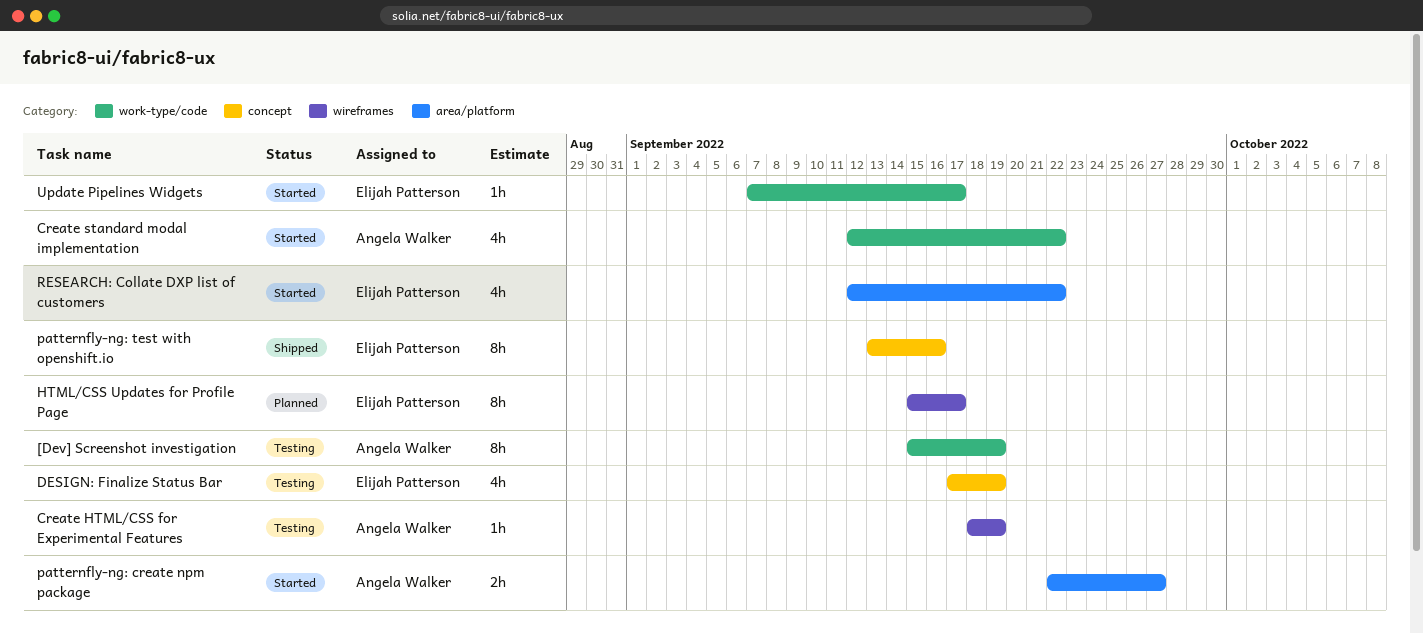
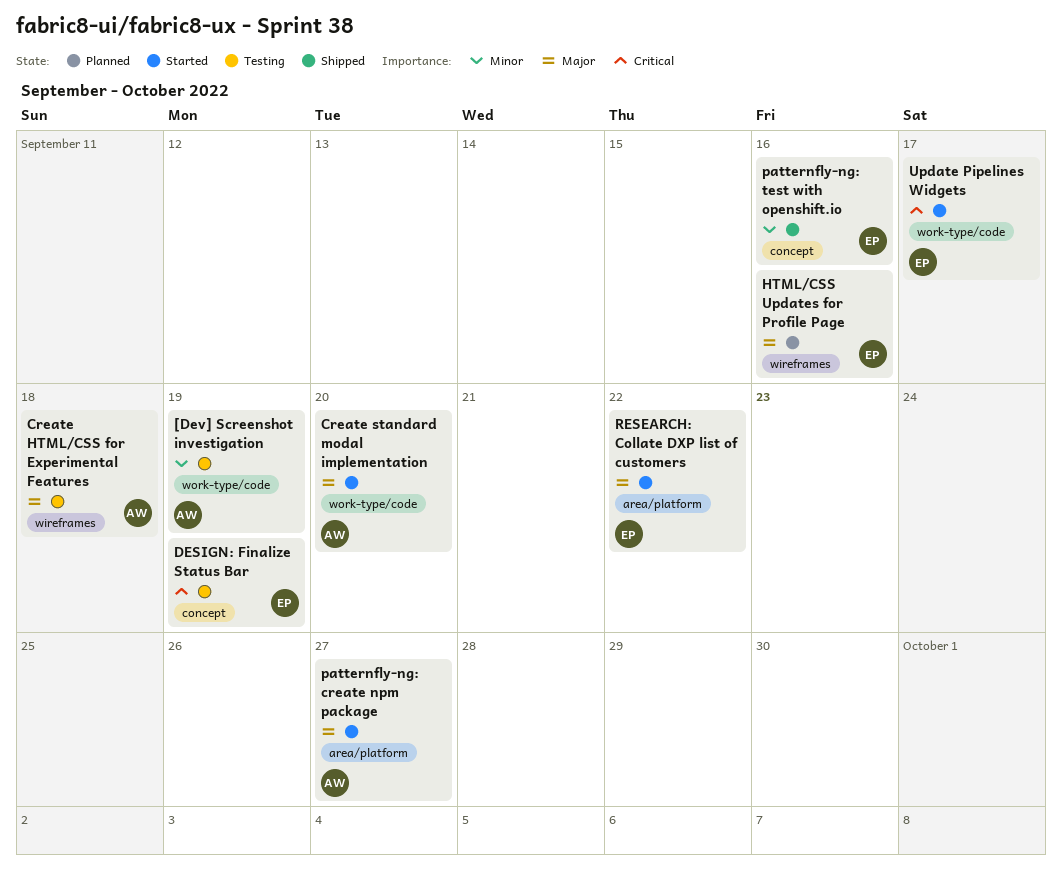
Create HTML/CSS for Experimental Features, due: Sep 19 -> Sep 18
Create standard modal implementation, due: Sep 22 -> Sep 20
HTML/CSS Updates for Profile Page, due: Sep 17 -> Sep 16

